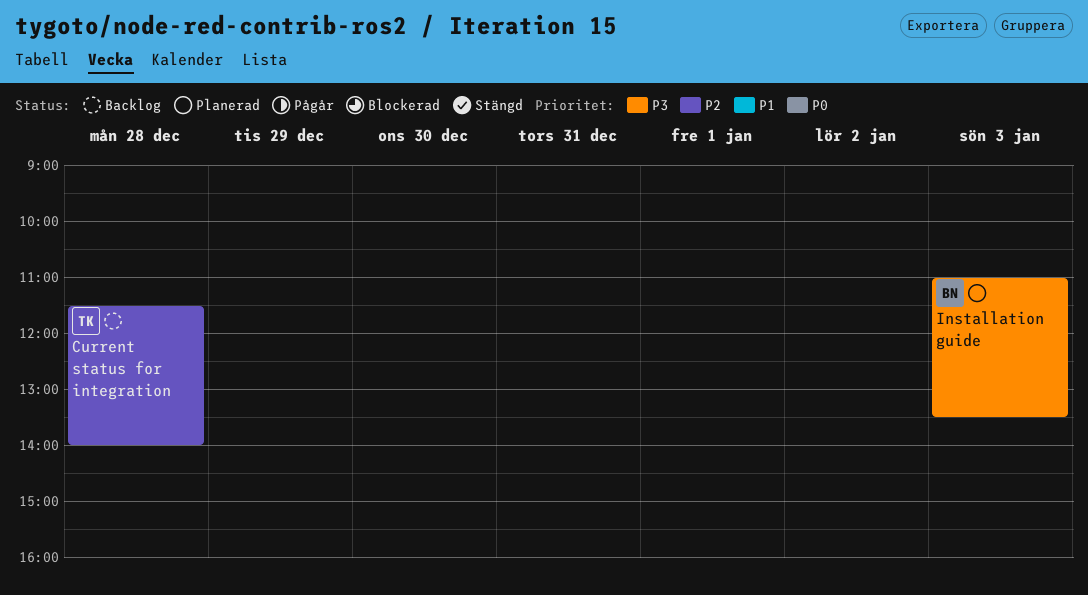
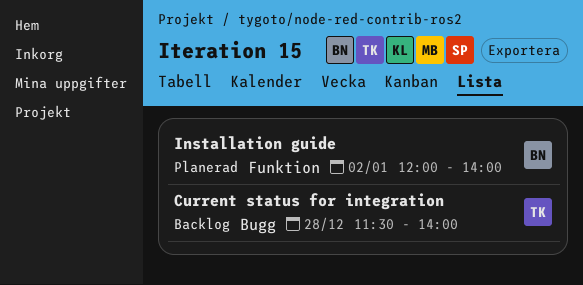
Installation guide, day: Jan 3 -> Jan 2
Installation guide, begins: 11:00 -> 12:00
Installation guide, ends: 13:30 -> 14:00

